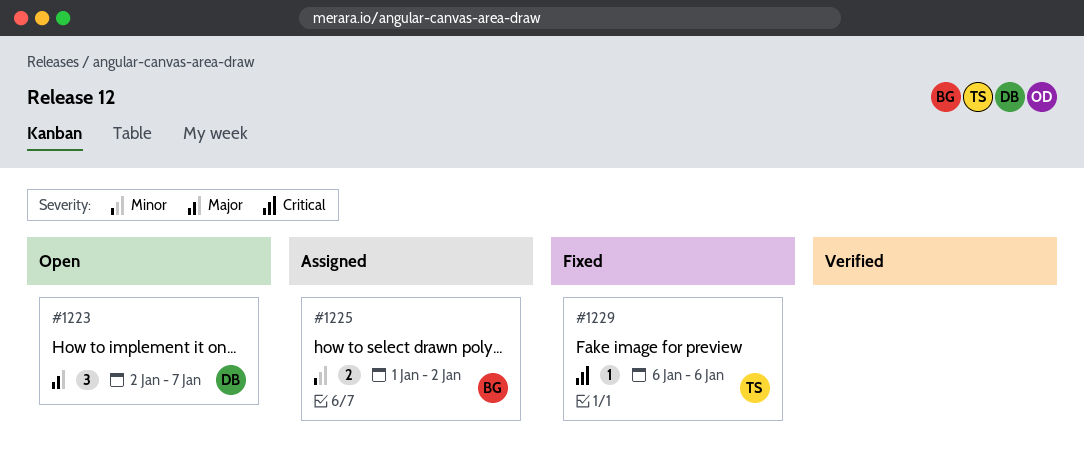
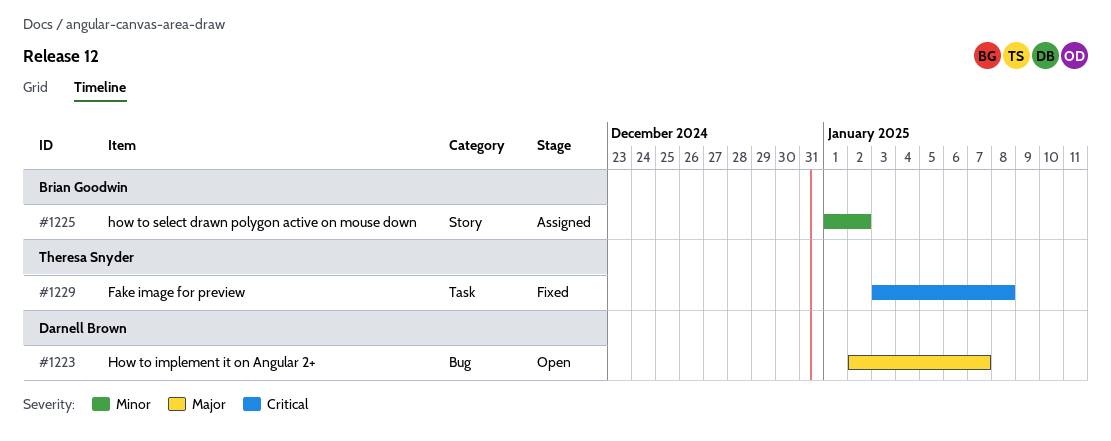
#1229, start: Jan 6 -> Jan 3
#1229, due: Jan 6 -> Jan 8

